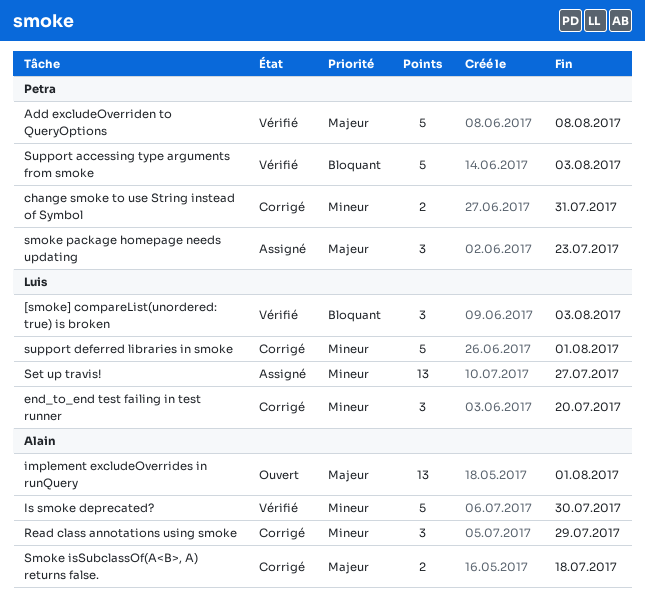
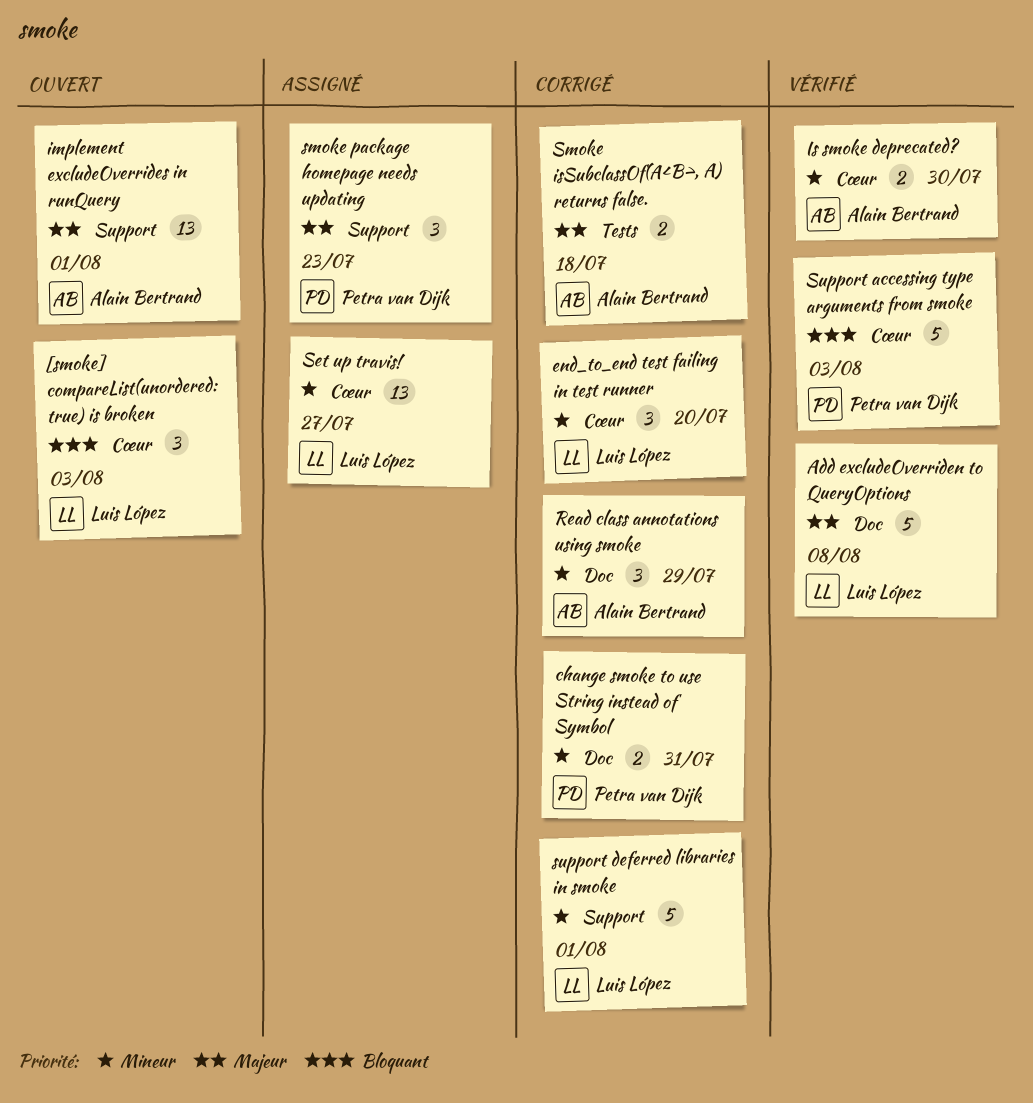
[smoke] compareList(unordered: true) is broken, status: Vérifié -> Ouvert
Add excludeOverriden to QueryOptions, owner: Petra van Dijk -> Luis López
Is smoke deprecated?, estimate: 5 -> 2

